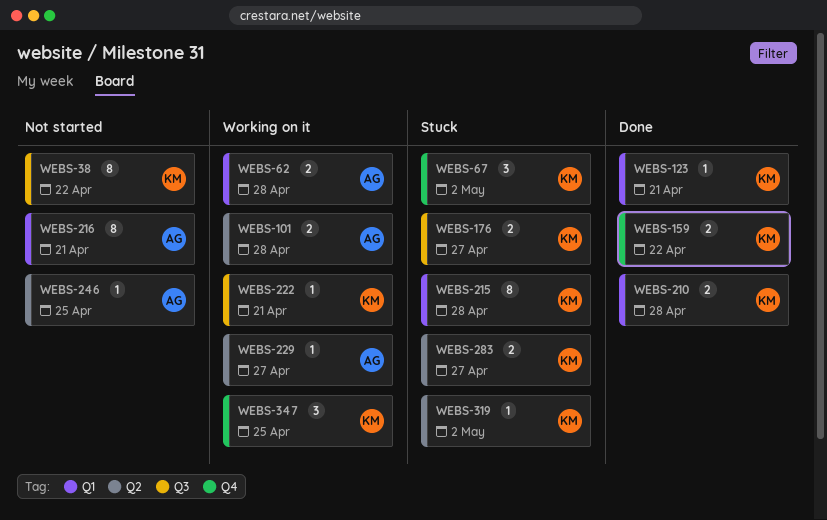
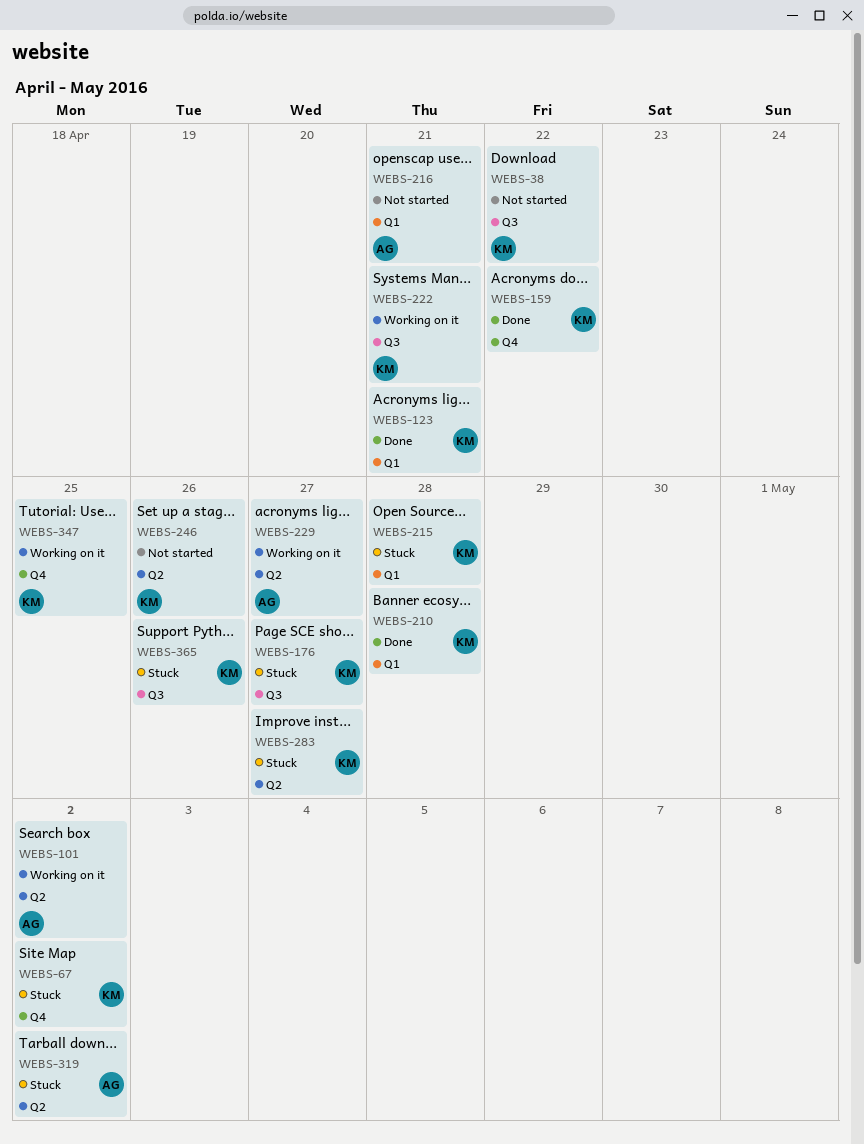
WEBS-62: present -> none
WEBS-101, due: Apr 28 -> May 2
WEBS-246, owner: AG -> KM
WEBS-246, due: Apr 25 -> Apr 26
WEBS-319, owner: KM -> AG
WEBS-365: none -> present

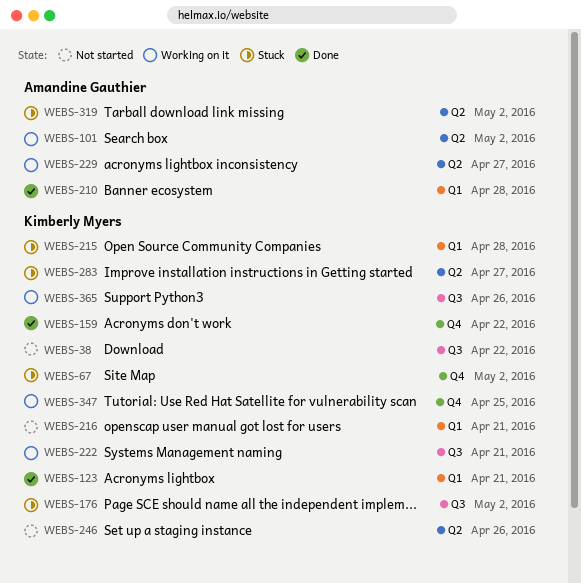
WEBS-176, due: Apr 27 -> May 2
WEBS-210, owner: Kimberly Myers -> Amandine Gauthier
WEBS-216, owner: Amandine Gauthier -> Kimberly Myers
WEBS-365, status: Stuck -> Working on it

